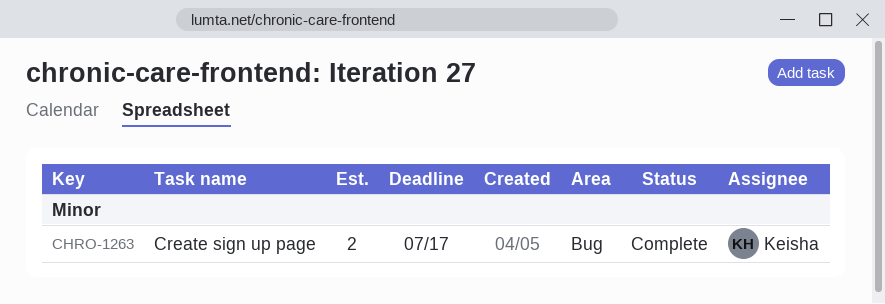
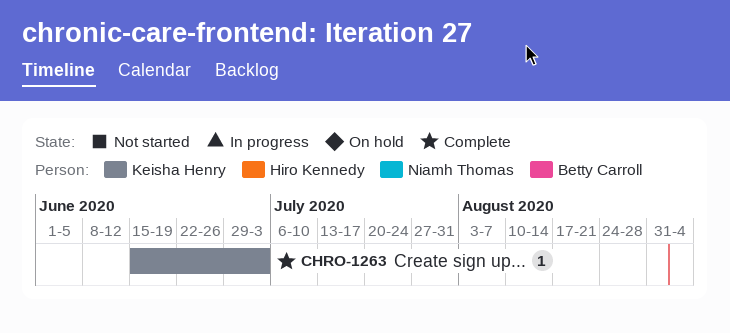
CHRO-1263, estimate: 2 -> 1
CHRO-1263, due: Jul 17 -> Jul 3

